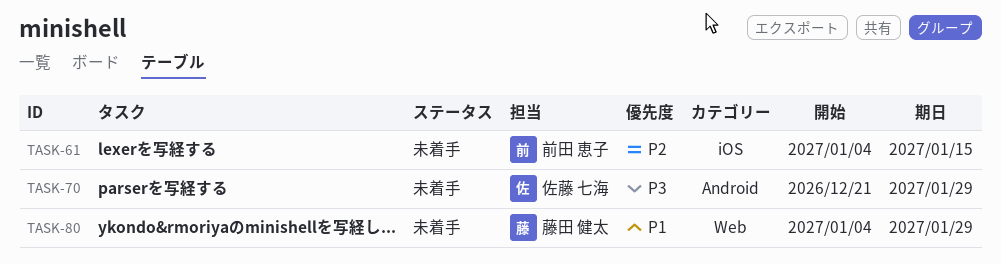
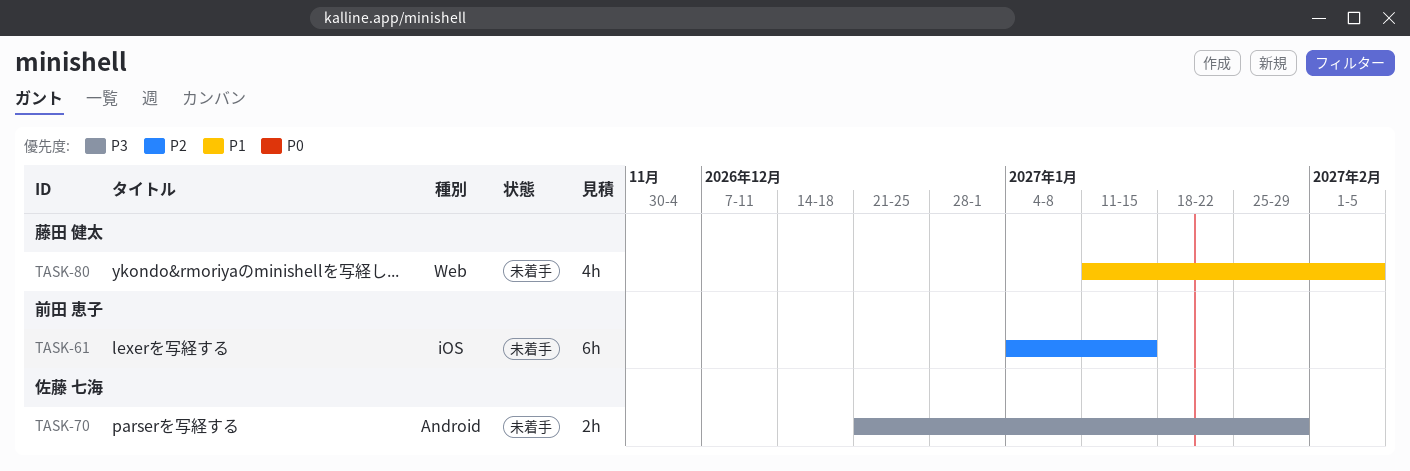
TASK-80, start: Jan 4 -> Jan 11
TASK-80, due: Jan 29 -> Feb 5

